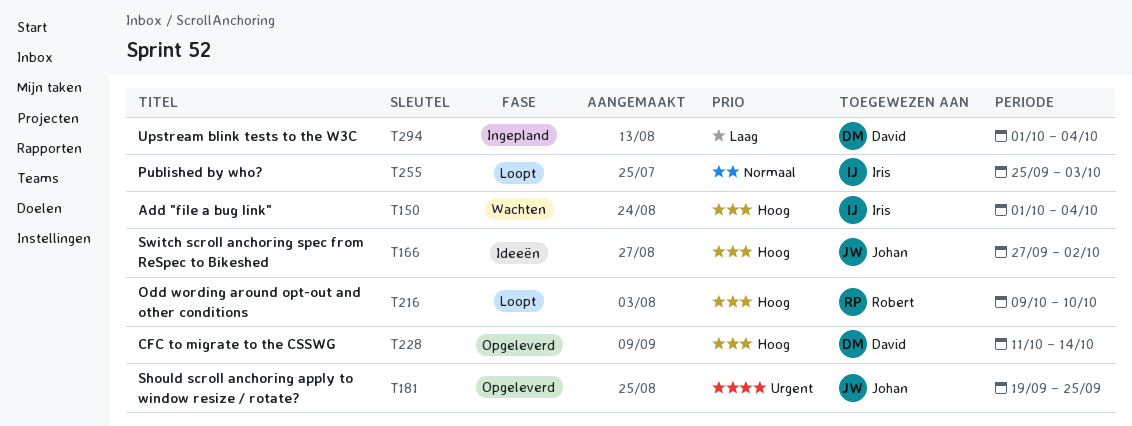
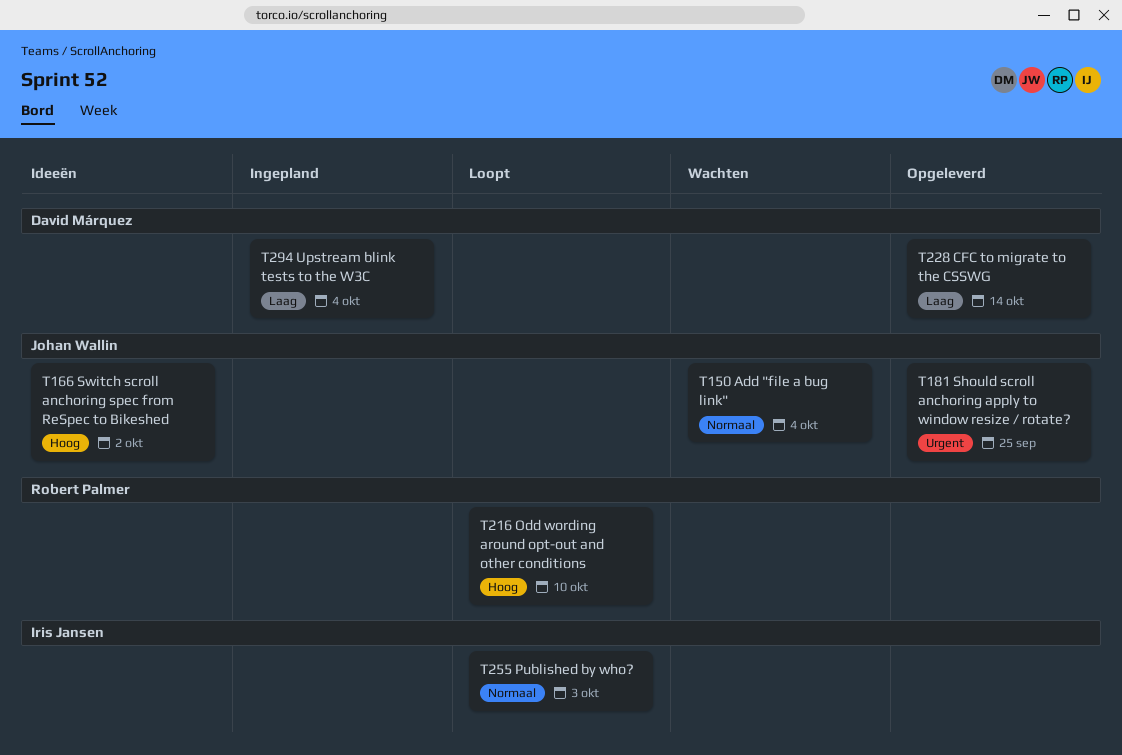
T150, owner: Iris Jansen -> Johan Wallin
T150, priority: Hoog -> Normaal
T228, priority: Hoog -> Laag

